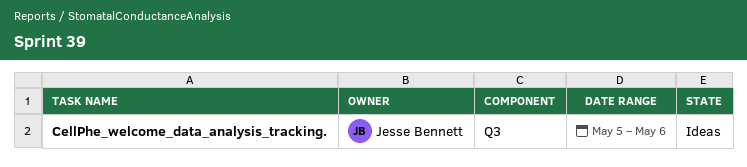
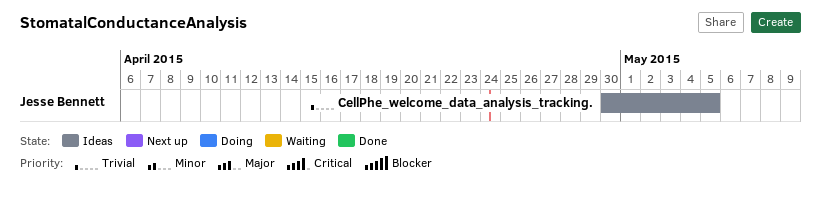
CellPhe_welcome_data_analysis_tracking., start: May 5 -> Apr 30
CellPhe_welcome_data_analysis_tracking., due: May 6 -> May 5

